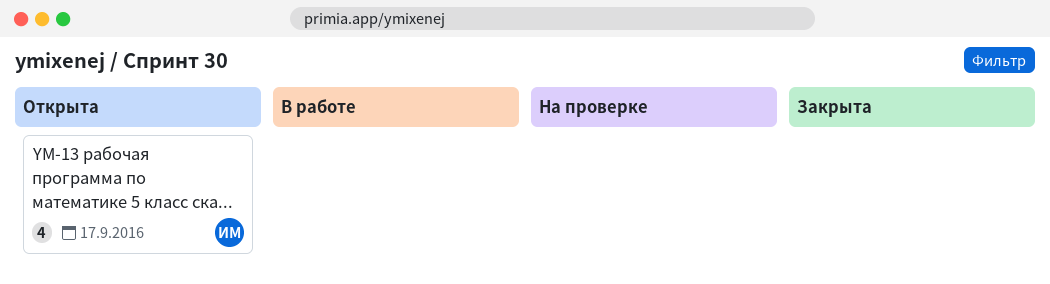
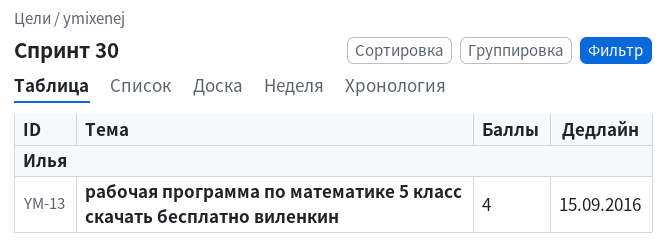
YM-13, due: Sep 17 -> Sep 15

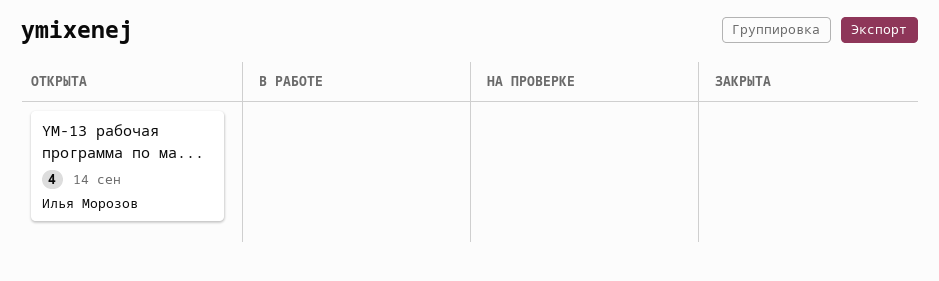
YM-13, due: Sep 15 -> Sep 14

